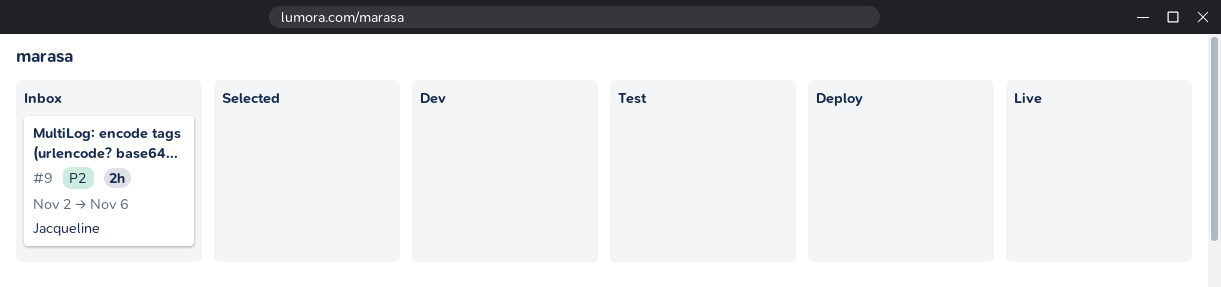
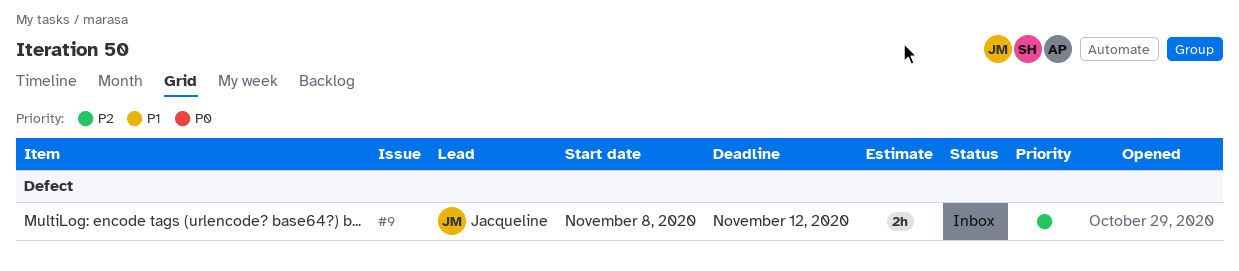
#9, start: Nov 2 -> Nov 8
#9, due: Nov 6 -> Nov 12

